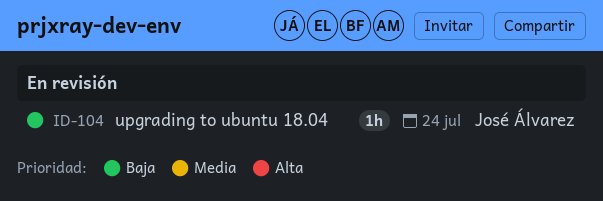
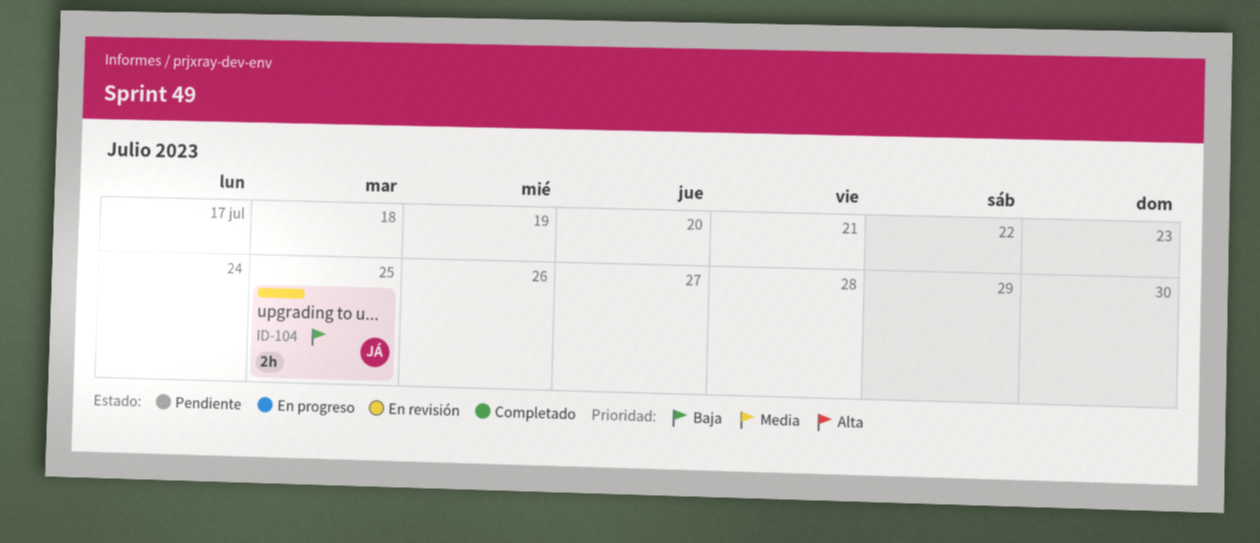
ID-104, estimate: 1h -> 2h
ID-104, due: Jul 24 -> Jul 25

